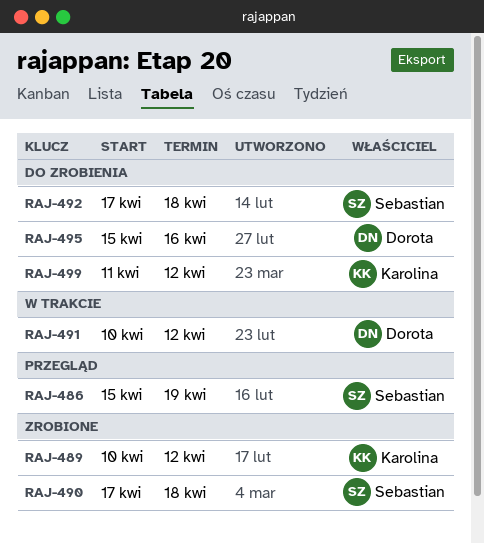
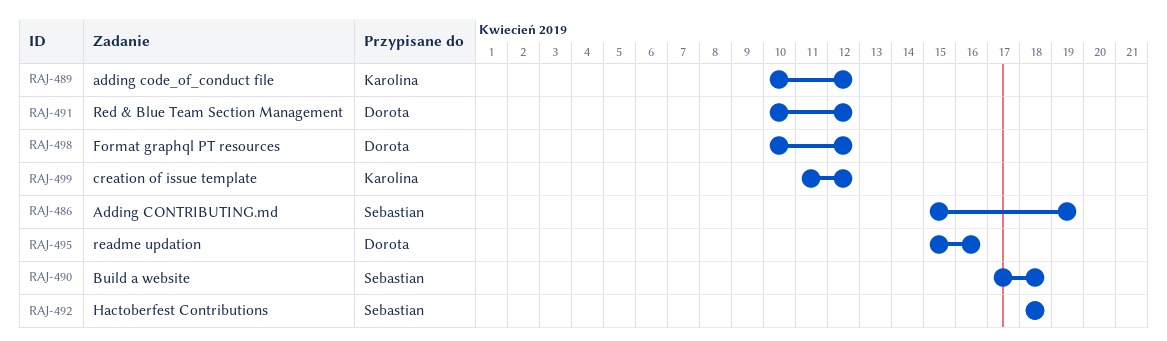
RAJ-492, start: Apr 17 -> Apr 18
RAJ-498: none -> present

